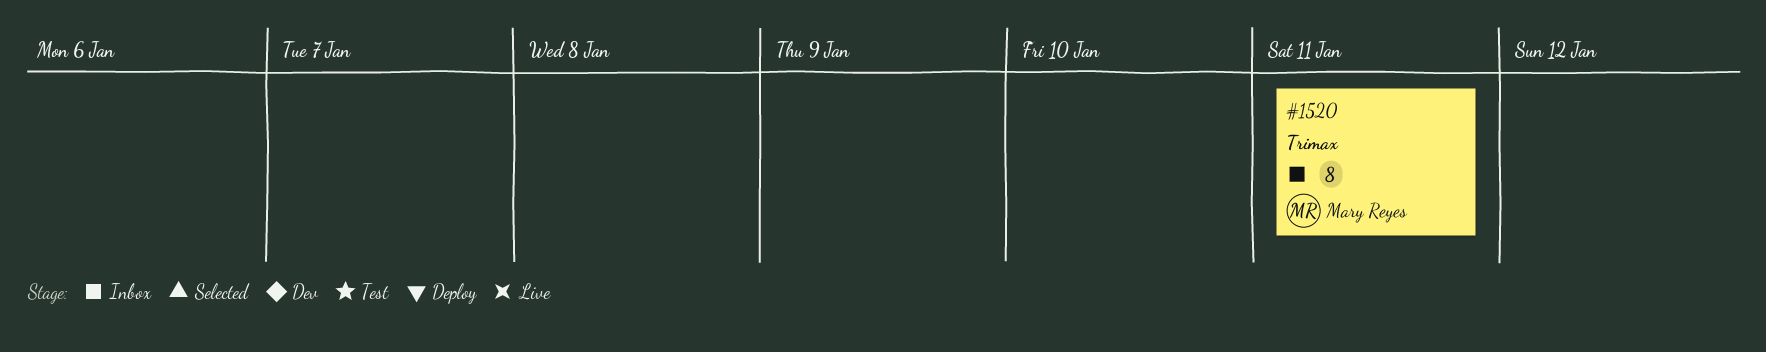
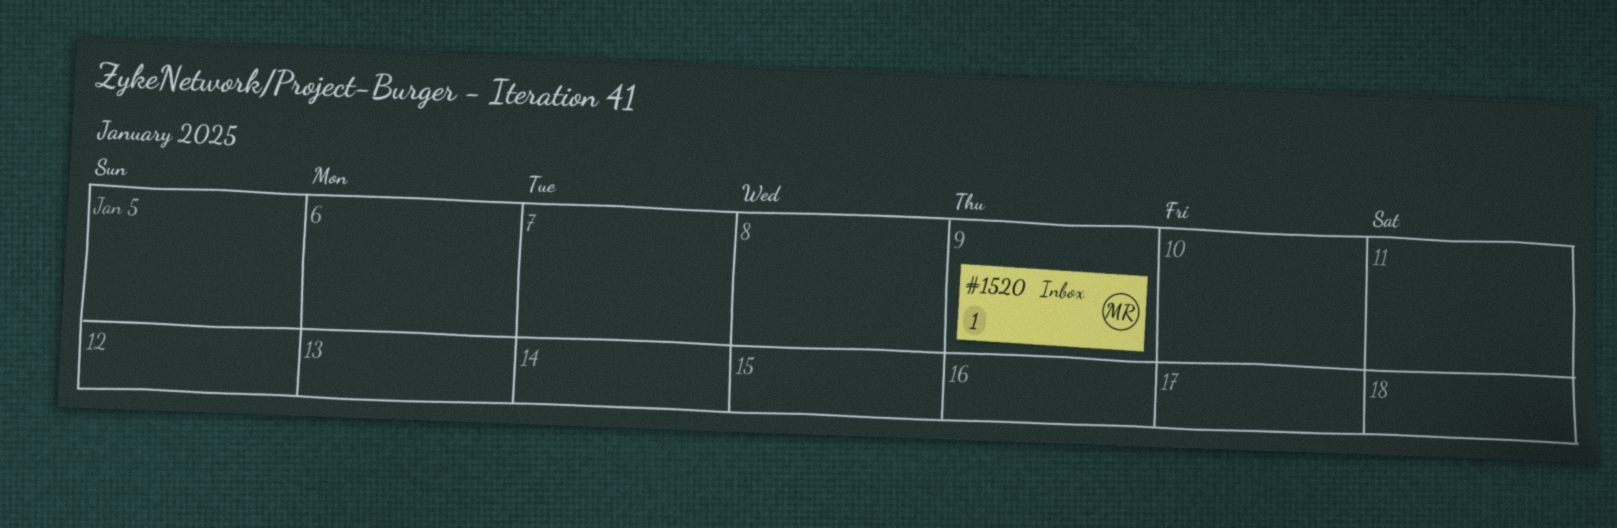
#1520, estimate: 8 -> 1
#1520, due: Jan 11 -> Jan 9

